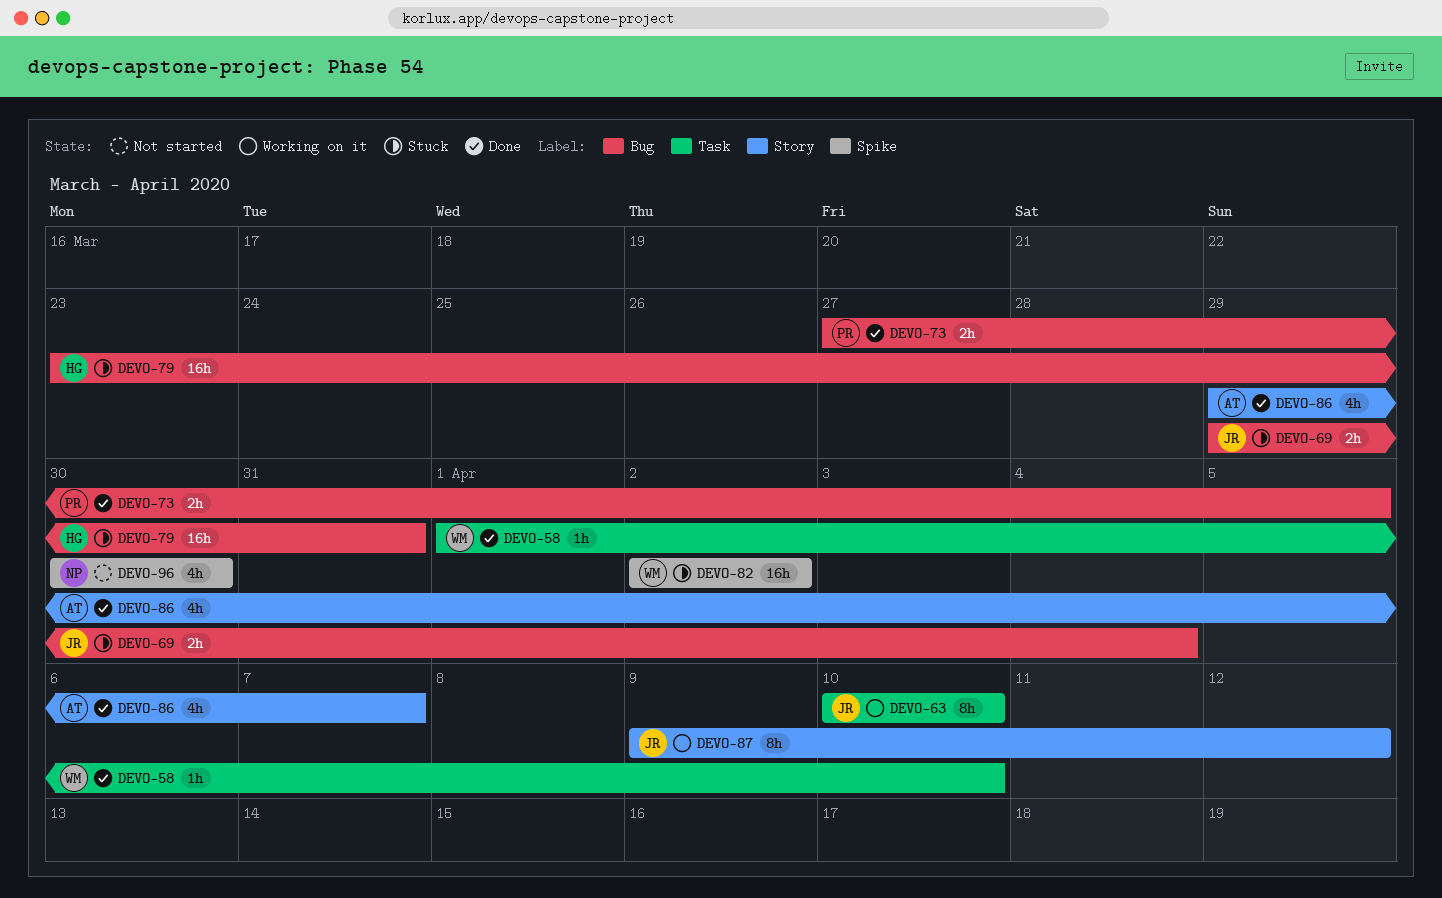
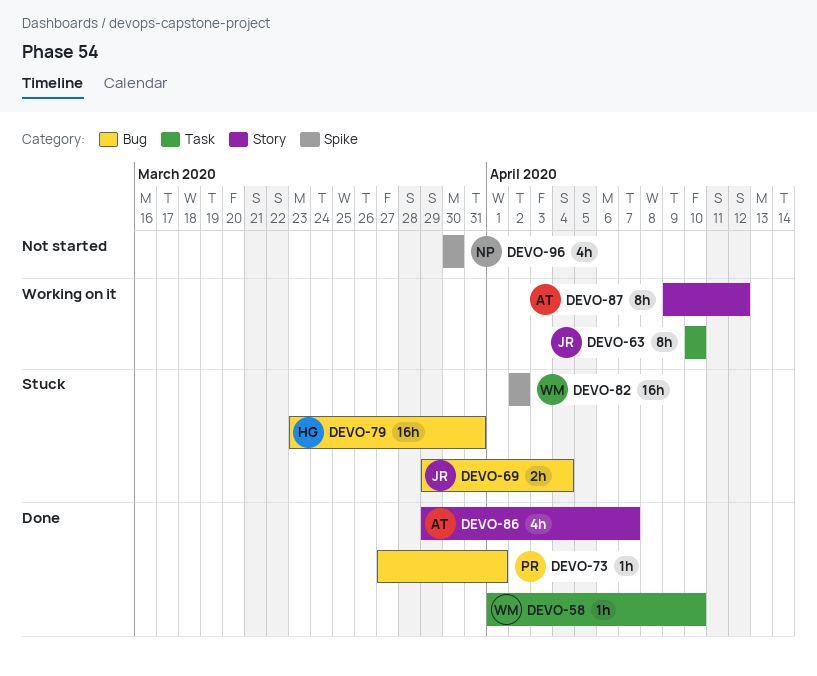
DEVO-73, estimate: 2h -> 1h
DEVO-73, due: Apr 5 -> Apr 1
DEVO-87, owner: JR -> AT

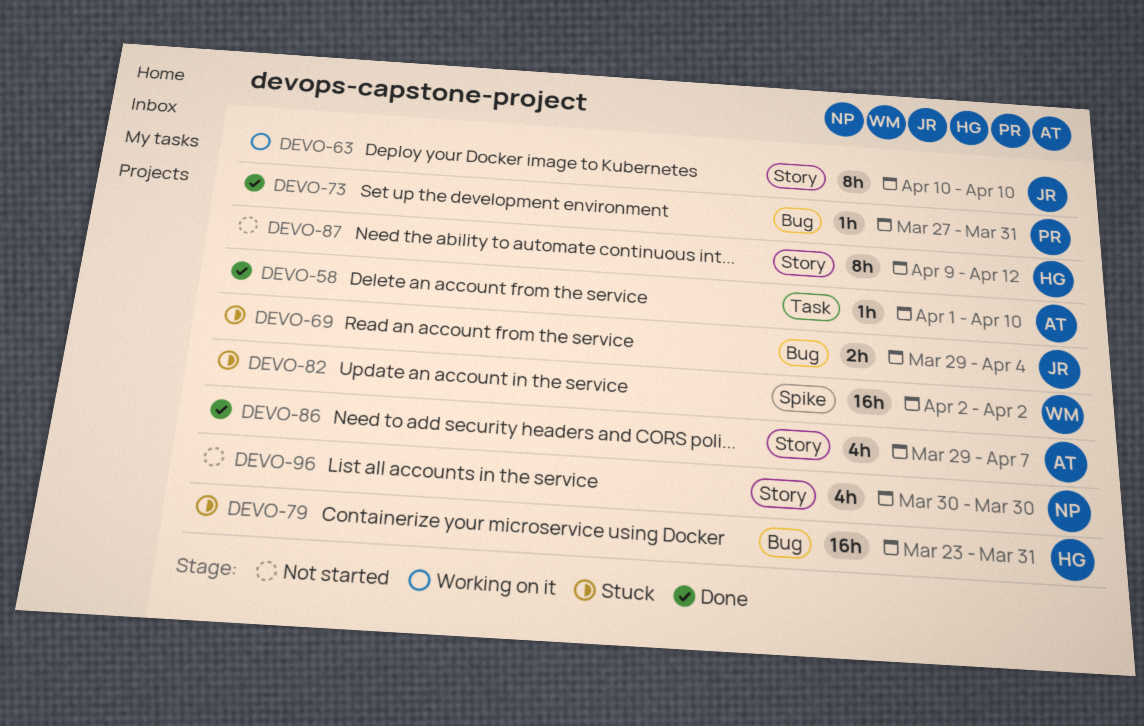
DEVO-58, owner: WM -> AT
DEVO-63, label: Task -> Story
DEVO-73, due: Apr 1 -> Mar 31
DEVO-87, status: Working on it -> Not started
DEVO-87, owner: AT -> HG
DEVO-96, label: Spike -> Story

